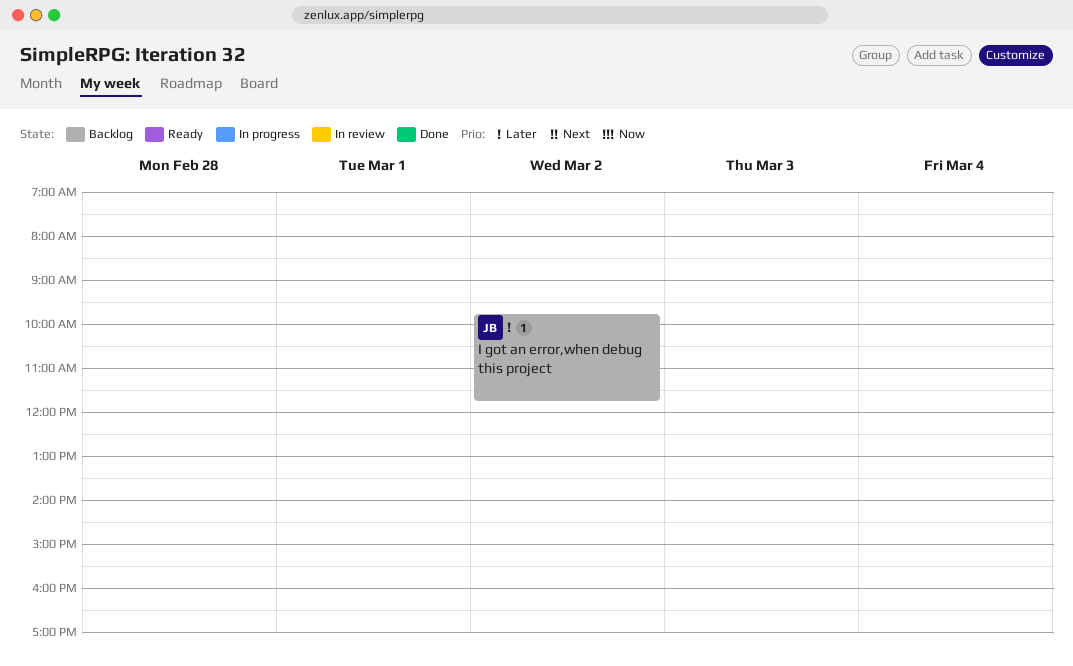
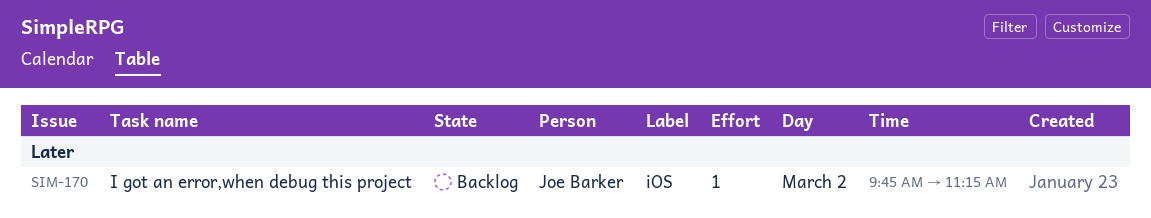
I got an error,when debug this project, ends: 11:45 -> 11:15

